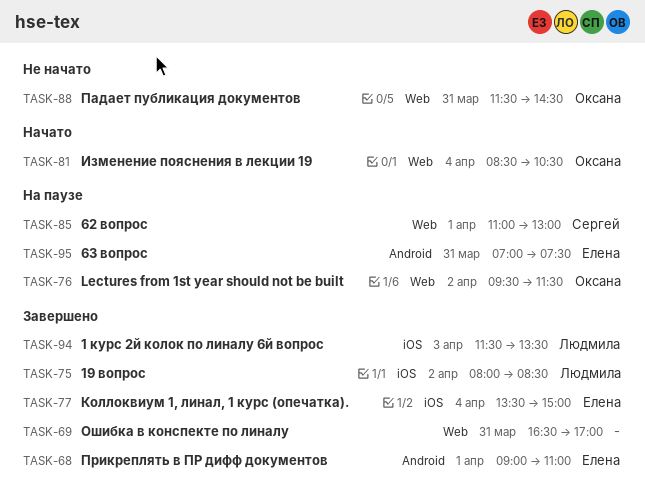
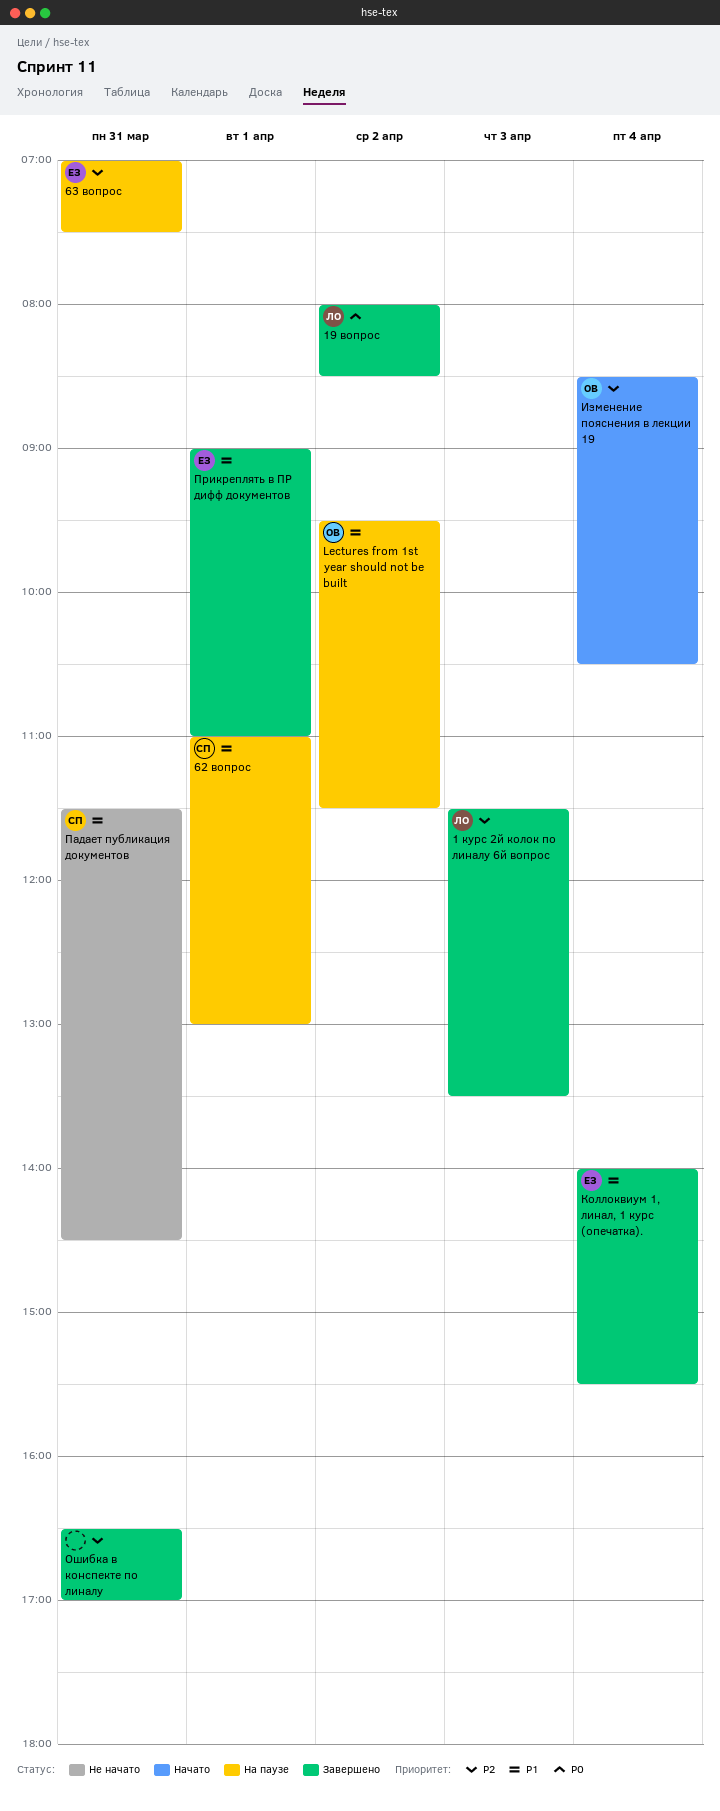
Коллоквиум 1, линал, 1 курс (опечатка)., begins: 13:30 -> 14:00
Коллоквиум 1, линал, 1 курс (опечатка)., ends: 15:00 -> 15:30
Падает публикация документов, owner: Оксана -> Сергей

